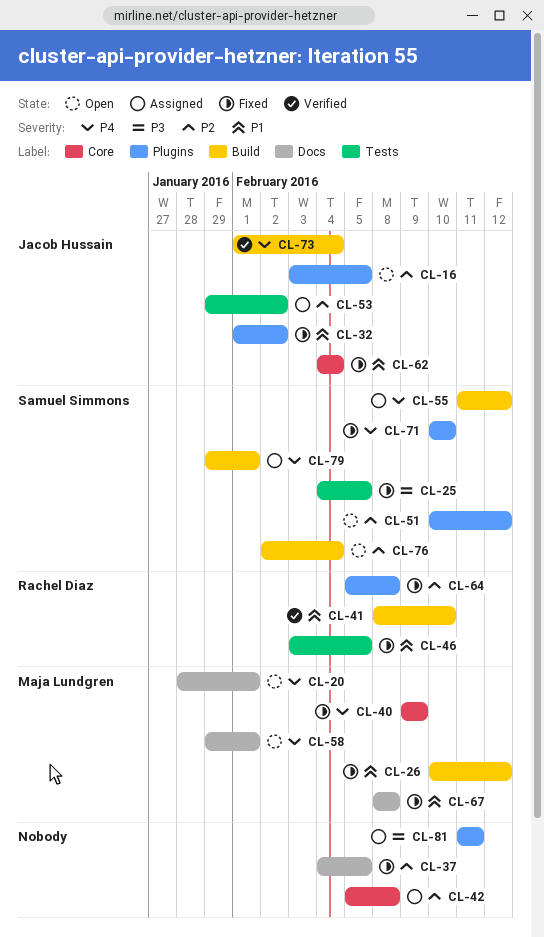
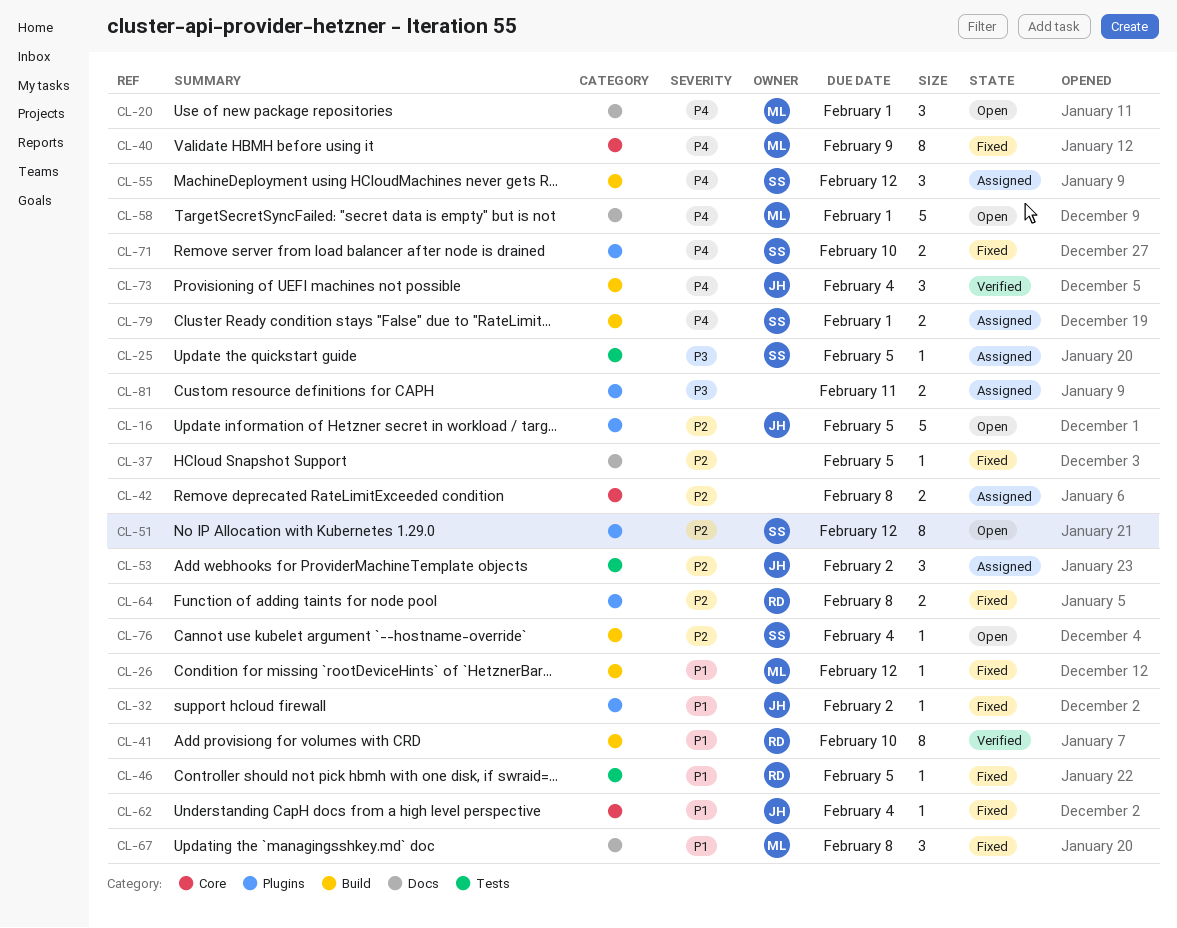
CL-25, status: Fixed -> Assigned

